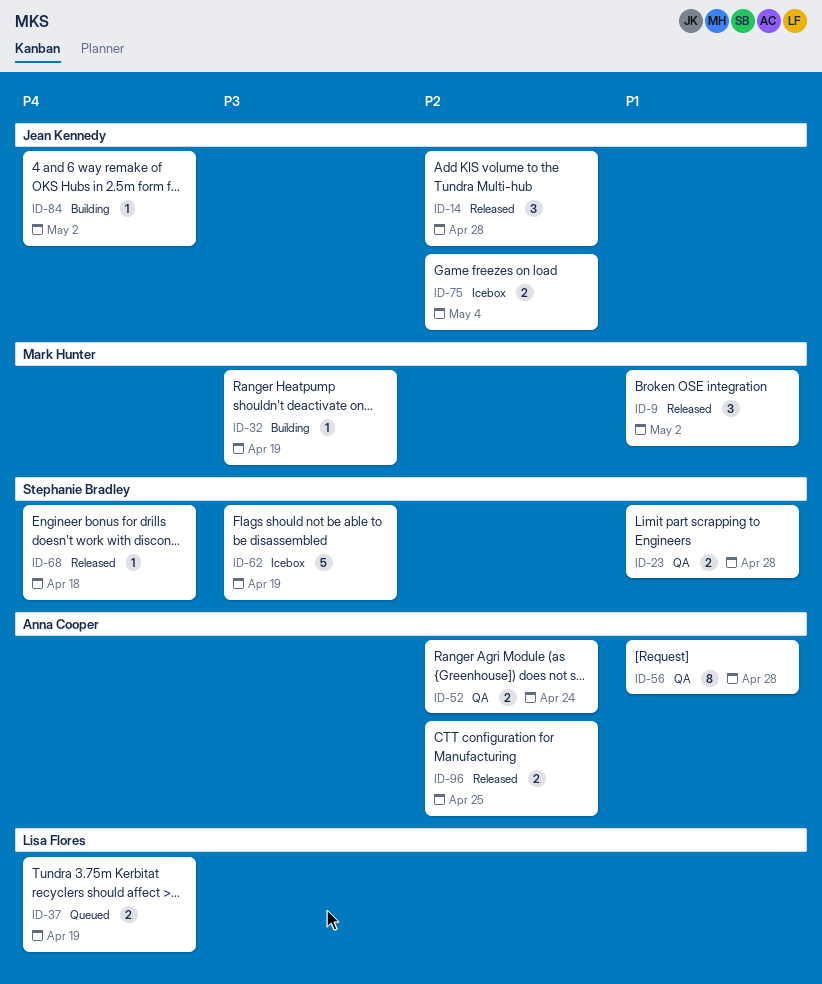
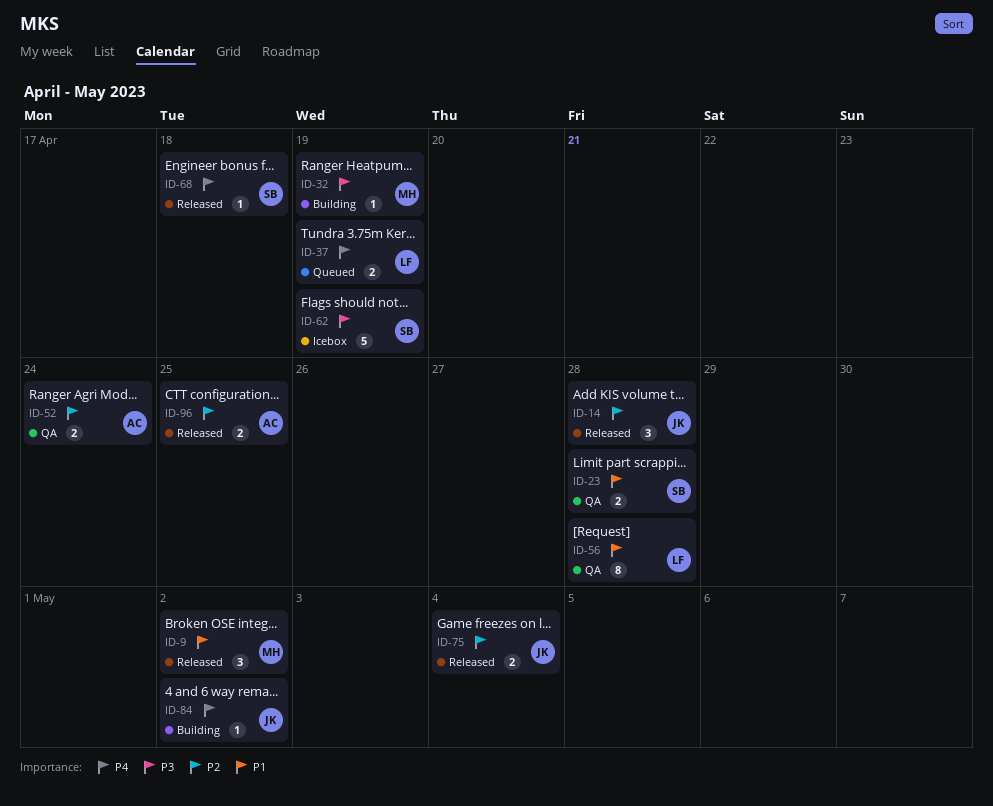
ID-56, owner: Anna Cooper -> Lisa Flores
ID-75, status: Icebox -> Released

